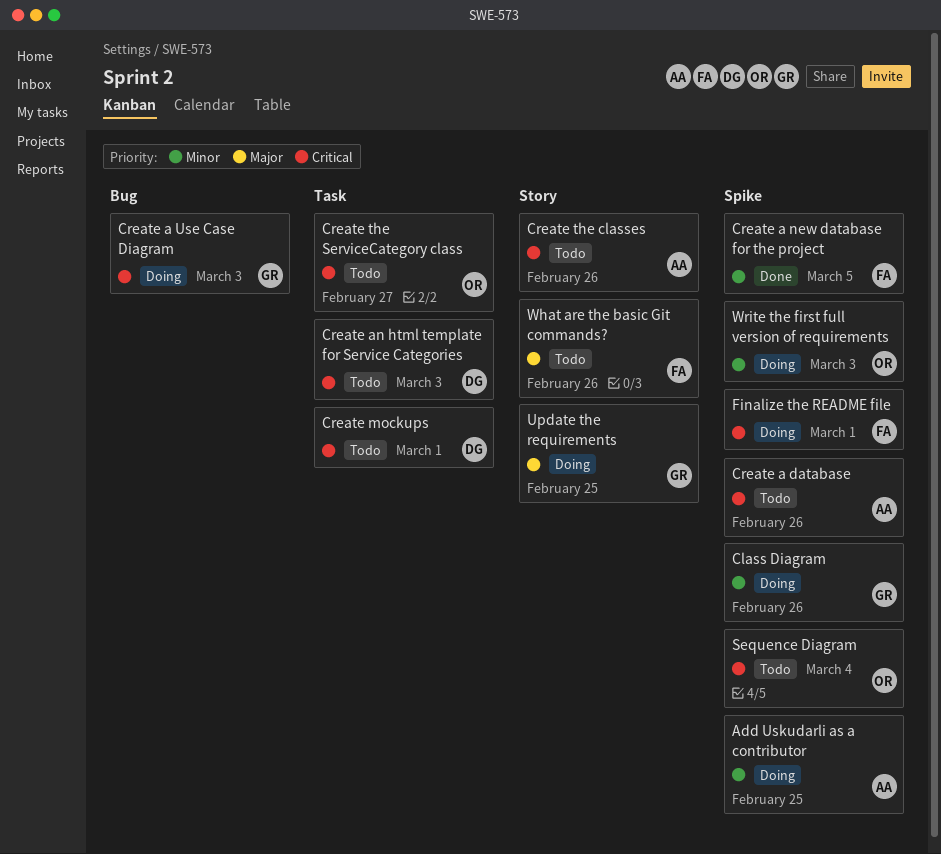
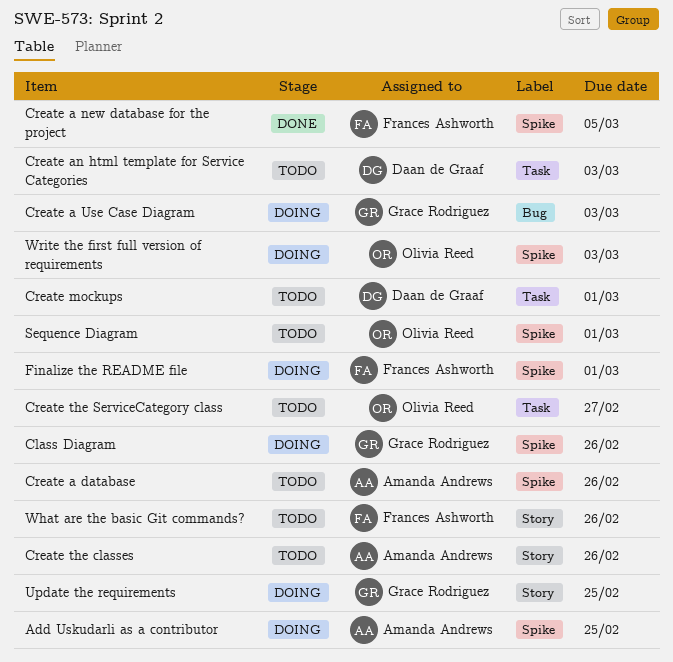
Sequence Diagram, due: Mar 4 -> Mar 1

